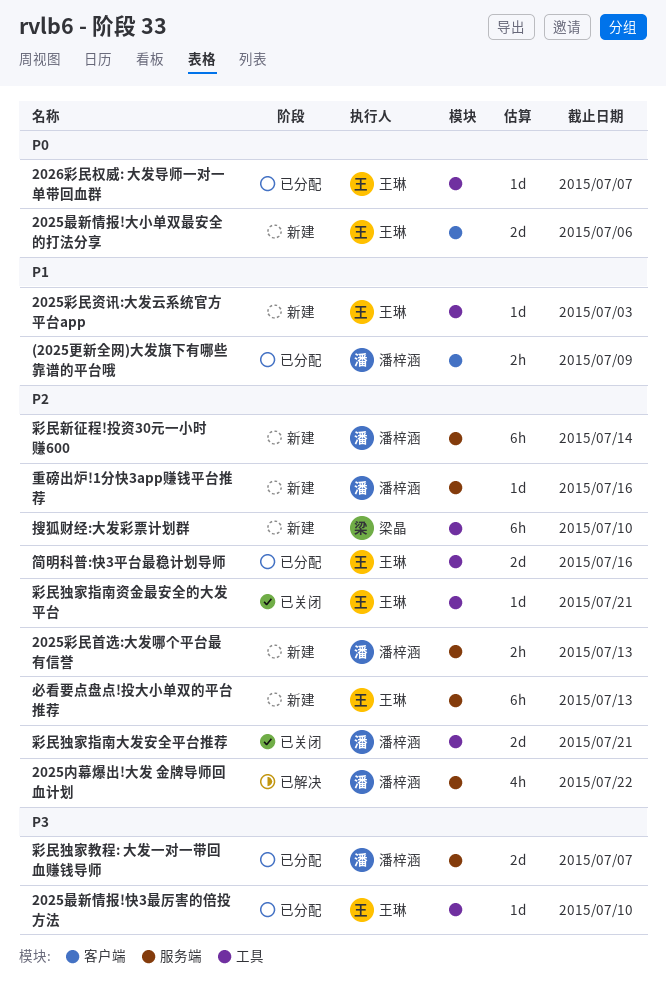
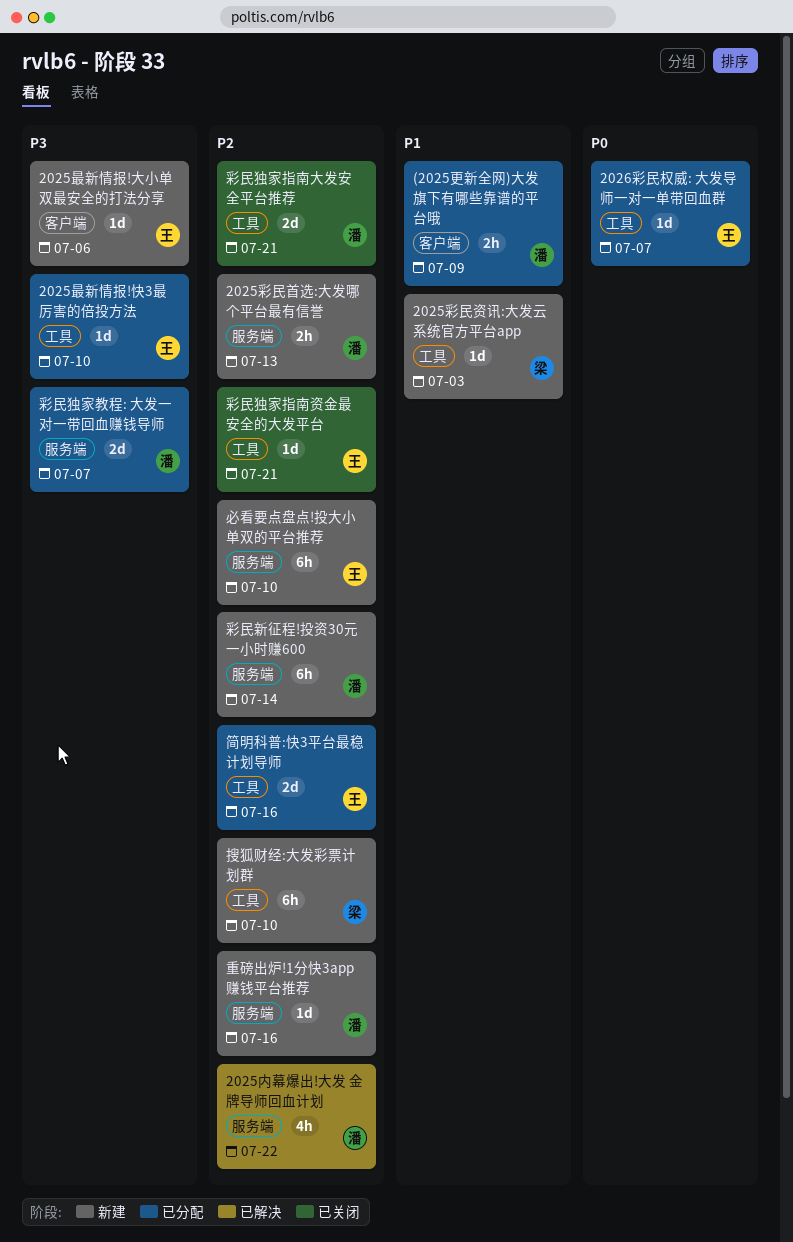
2025彩民资讯:大发云系统官方平台app, owner: 王琳 -> 梁晶
2025最新情报!大小单双最安全的打法分享, priority: P0 -> P3
2025最新情报!大小单双最安全的打法分享, estimate: 2d -> 1d
必看要点盘点!投大小单双的平台推荐, due: Jul 13 -> Jul 10

